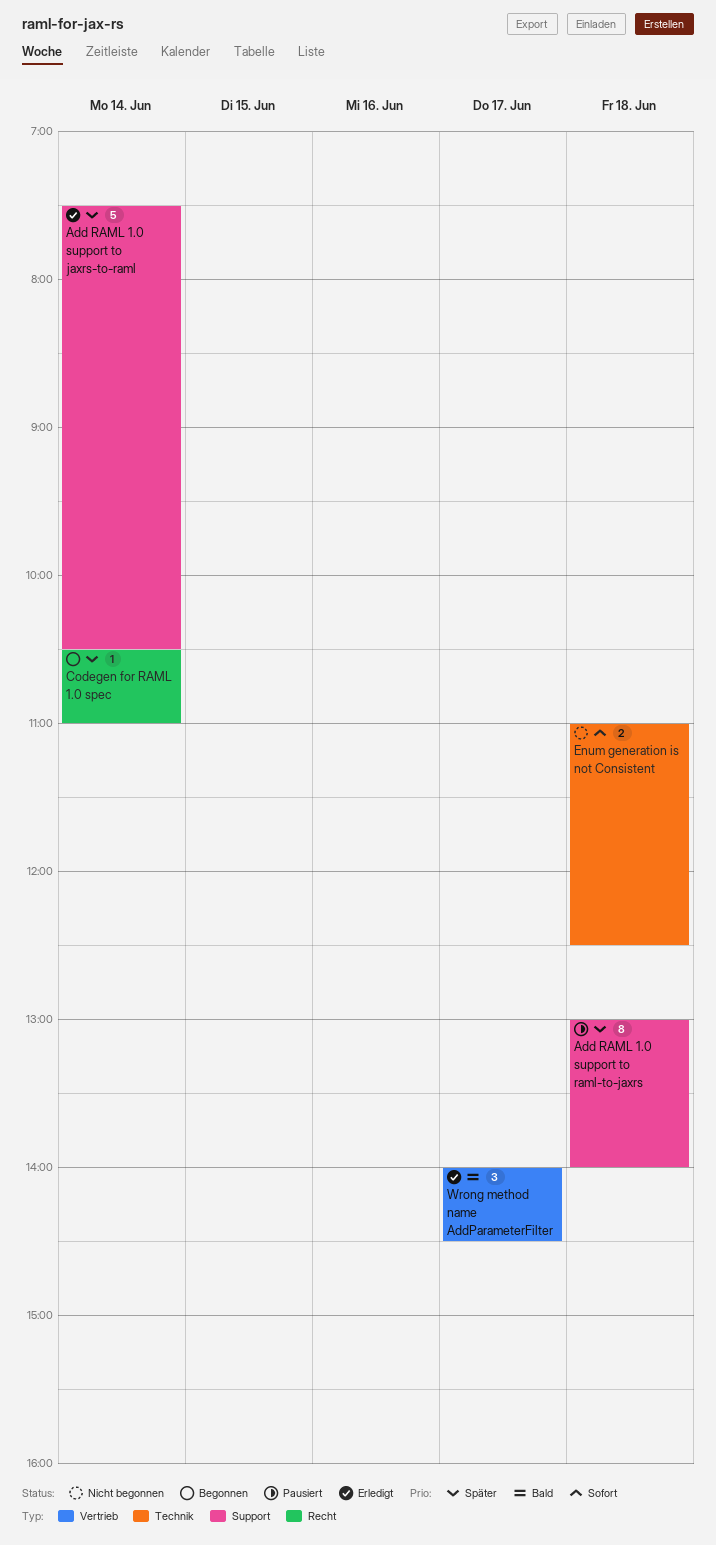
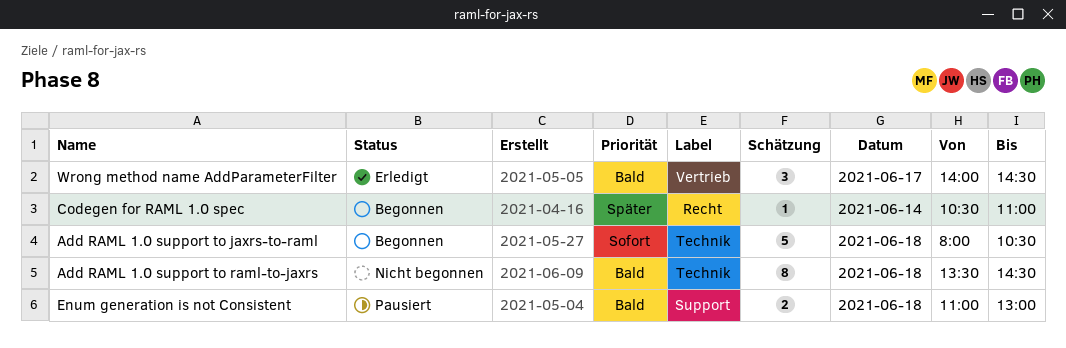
Add RAML 1.0 support to jaxrs-to-raml, status: Erledigt -> Begonnen
Add RAML 1.0 support to jaxrs-to-raml, priority: Später -> Sofort
Add RAML 1.0 support to jaxrs-to-raml, label: Support -> Technik
Add RAML 1.0 support to jaxrs-to-raml, day: Jun 14 -> Jun 18
Add RAML 1.0 support to jaxrs-to-raml, begins: 07:30 -> 08:00
Add RAML 1.0 support to raml-to-jaxrs, status: Pausiert -> Nicht begonnen
Add RAML 1.0 support to raml-to-jaxrs, priority: Später -> Bald
Add RAML 1.0 support to raml-to-jaxrs, label: Support -> Technik
Add RAML 1.0 support to raml-to-jaxrs, begins: 13:00 -> 13:30
Add RAML 1.0 support to raml-to-jaxrs, ends: 14:00 -> 14:30
Enum generation is not Consistent, status: Nicht begonnen -> Pausiert
Enum generation is not Consistent, priority: Sofort -> Bald
Enum generation is not Consistent, label: Technik -> Support
Enum generation is not Consistent, ends: 12:30 -> 13:00

